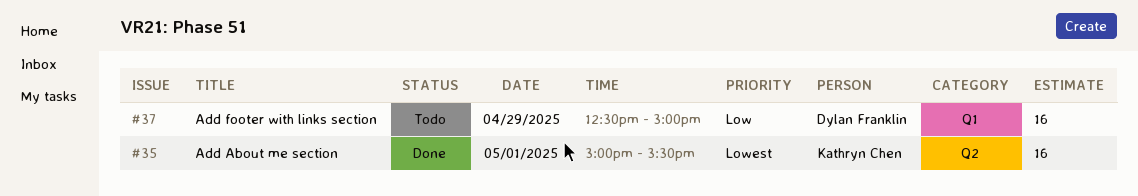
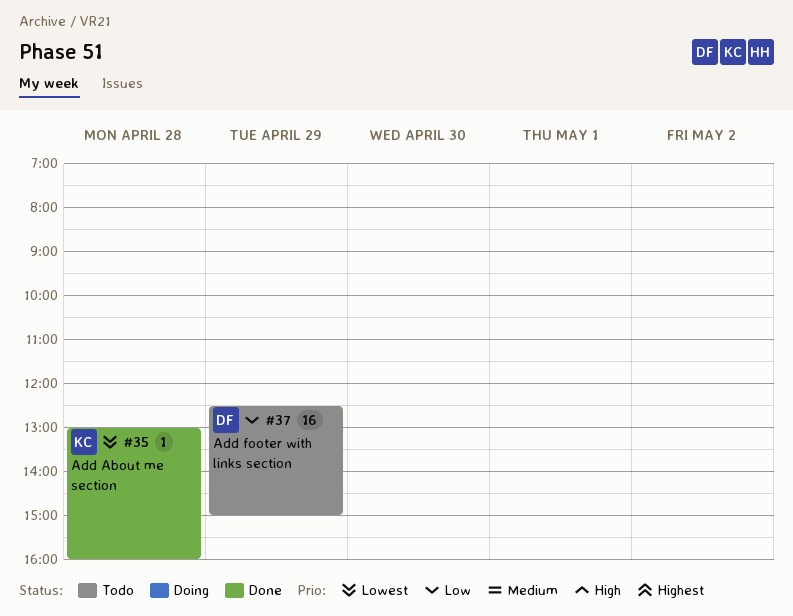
#35, estimate: 16 -> 1
#35, day: May 1 -> Apr 28
#35, begins: 15:00 -> 13:00
#35, ends: 15:30 -> 16:00

